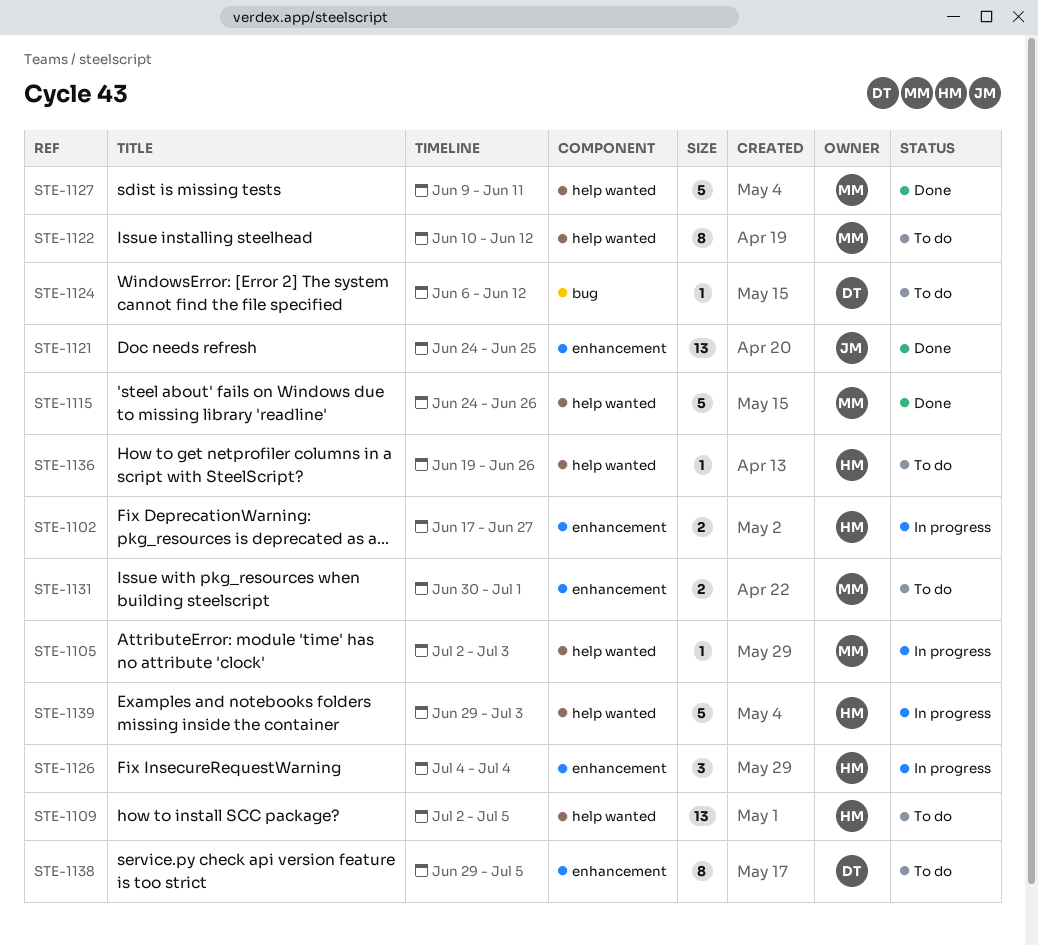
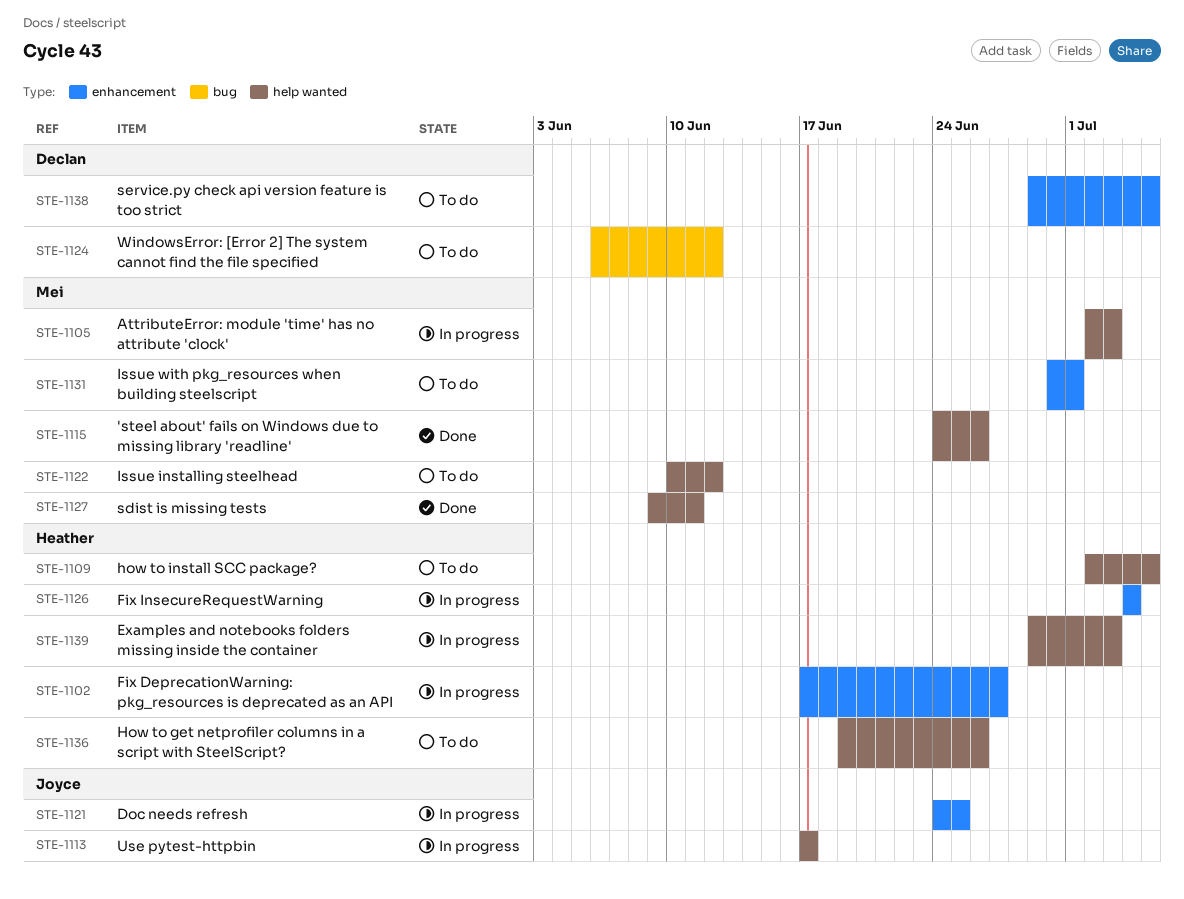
STE-1113: none -> present
STE-1121, status: Done -> In progress

